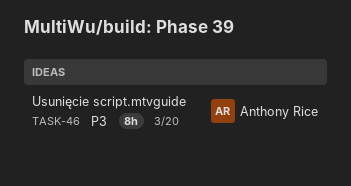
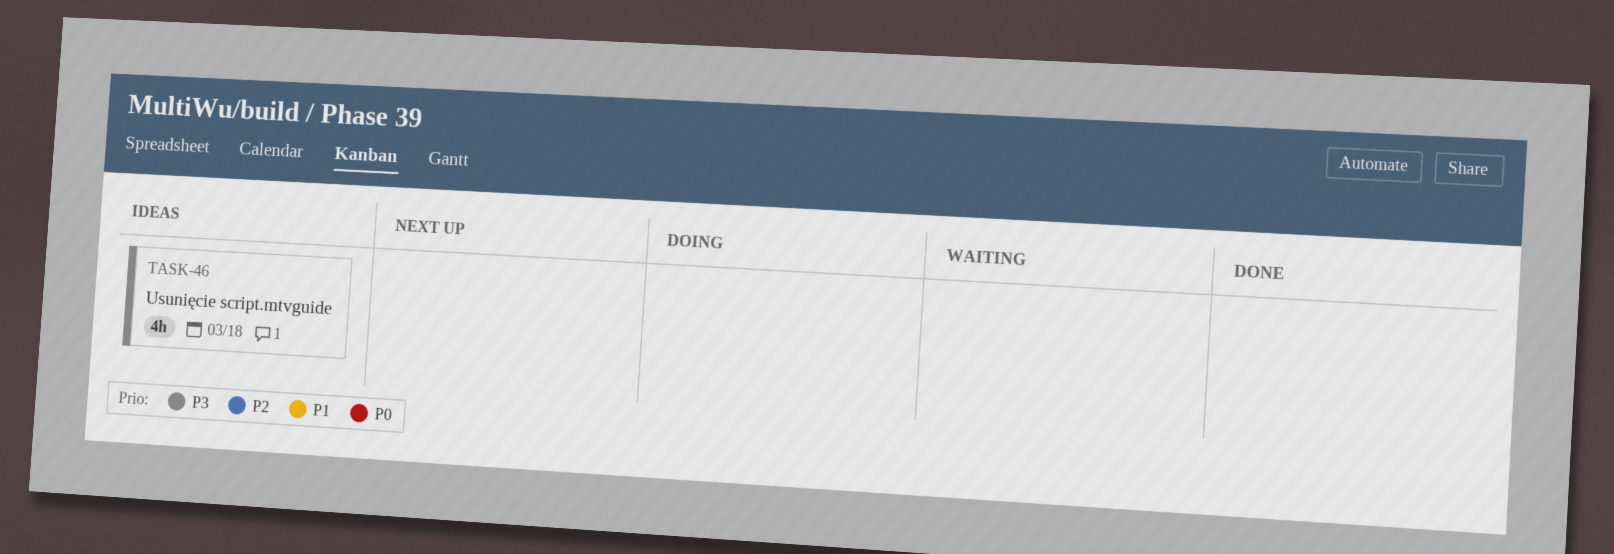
TASK-46, estimate: 8h -> 4h
TASK-46, due: Mar 20 -> Mar 18

